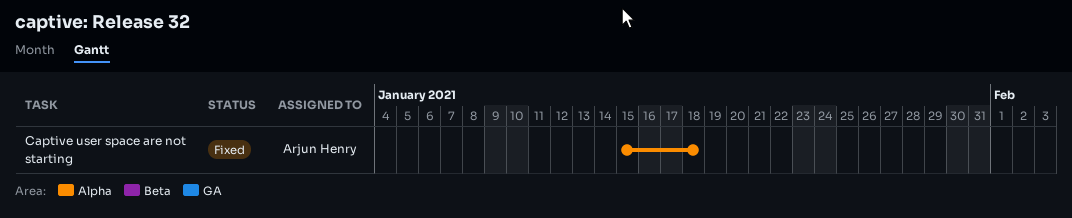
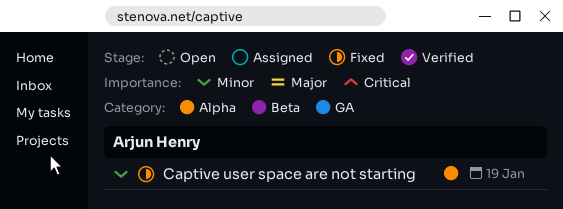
Captive user space are not starting, due: Jan 18 -> Jan 19

